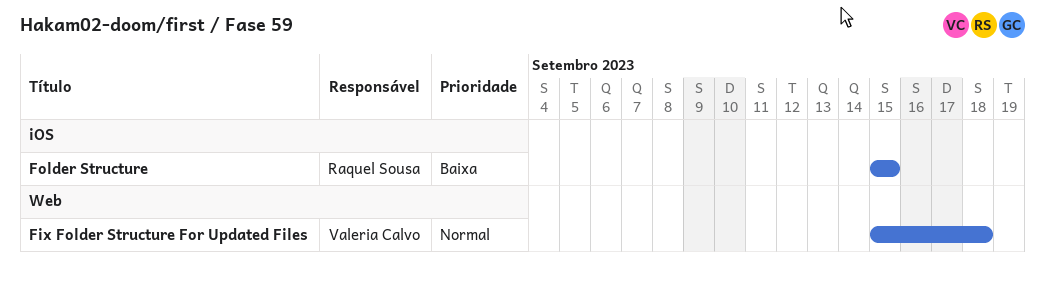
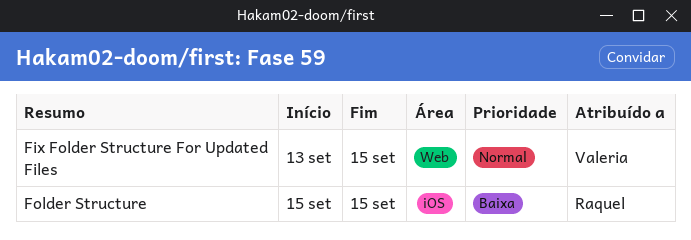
Fix Folder Structure For Updated Files, start: Sep 15 -> Sep 13
Fix Folder Structure For Updated Files, due: Sep 18 -> Sep 15

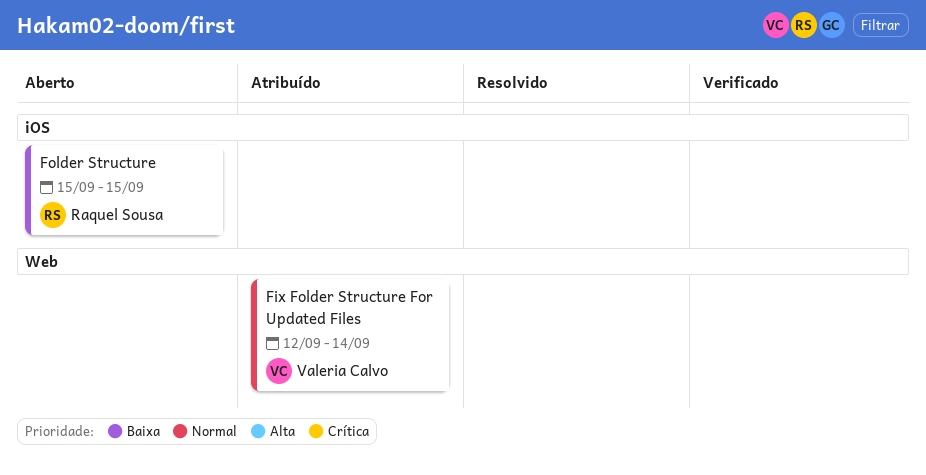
Fix Folder Structure For Updated Files, start: Sep 13 -> Sep 12
Fix Folder Structure For Updated Files, due: Sep 15 -> Sep 14

